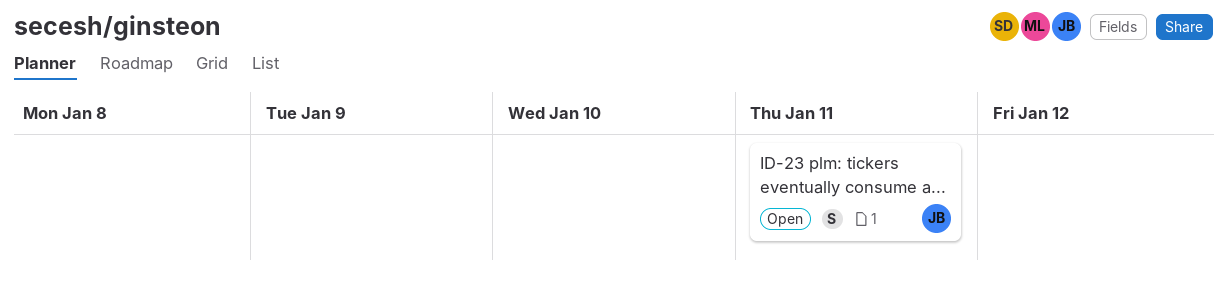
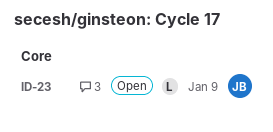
ID-23, estimate: S -> L
ID-23, due: Jan 11 -> Jan 9

